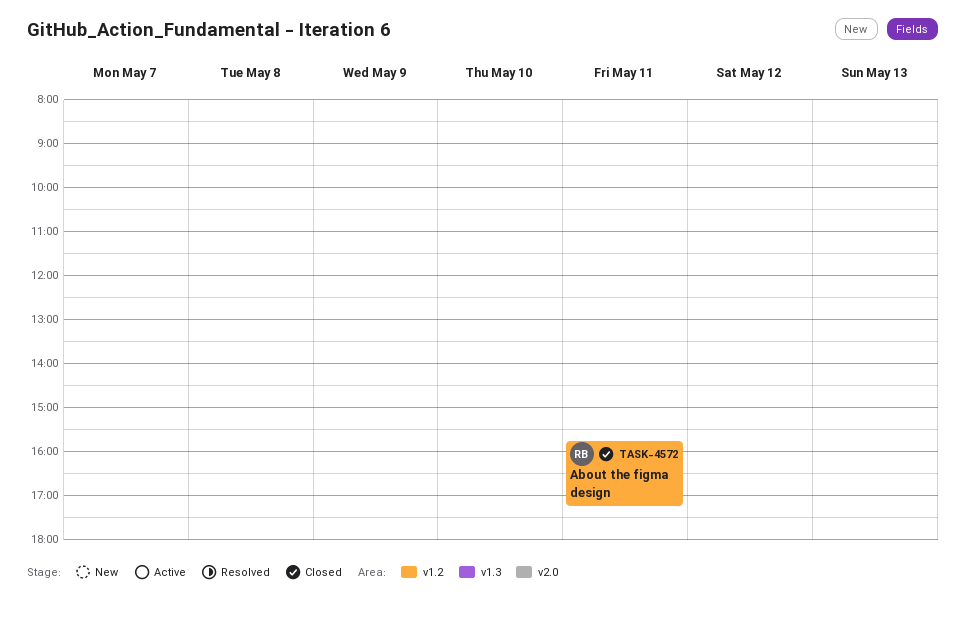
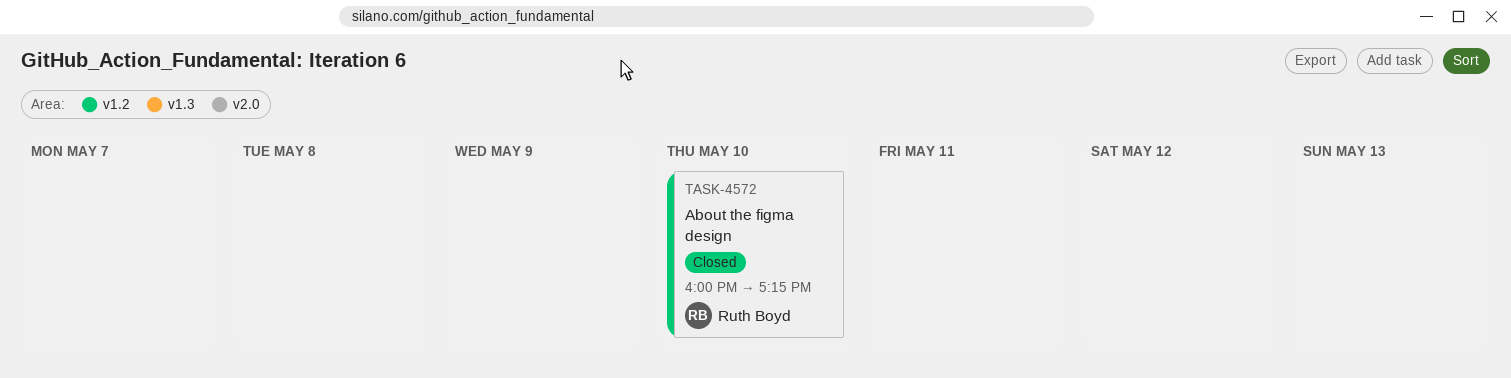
TASK-4572, day: May 11 -> May 10
TASK-4572, begins: 15:45 -> 16:00

